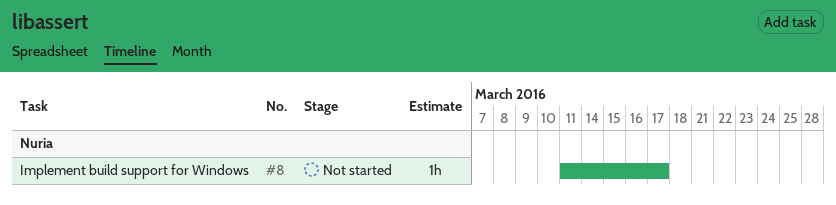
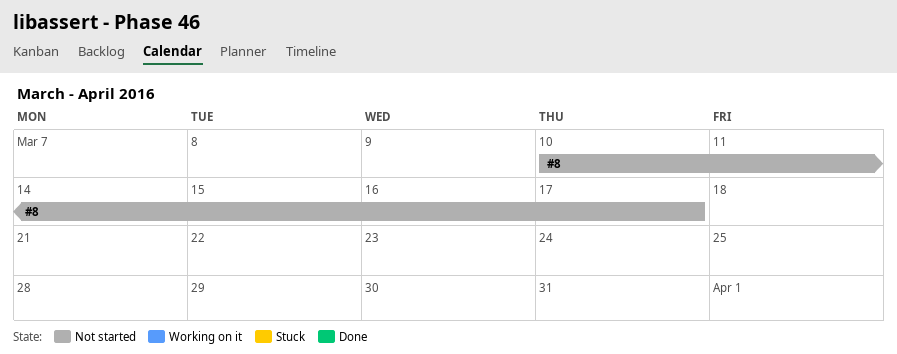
#8, start: Mar 11 -> Mar 10

